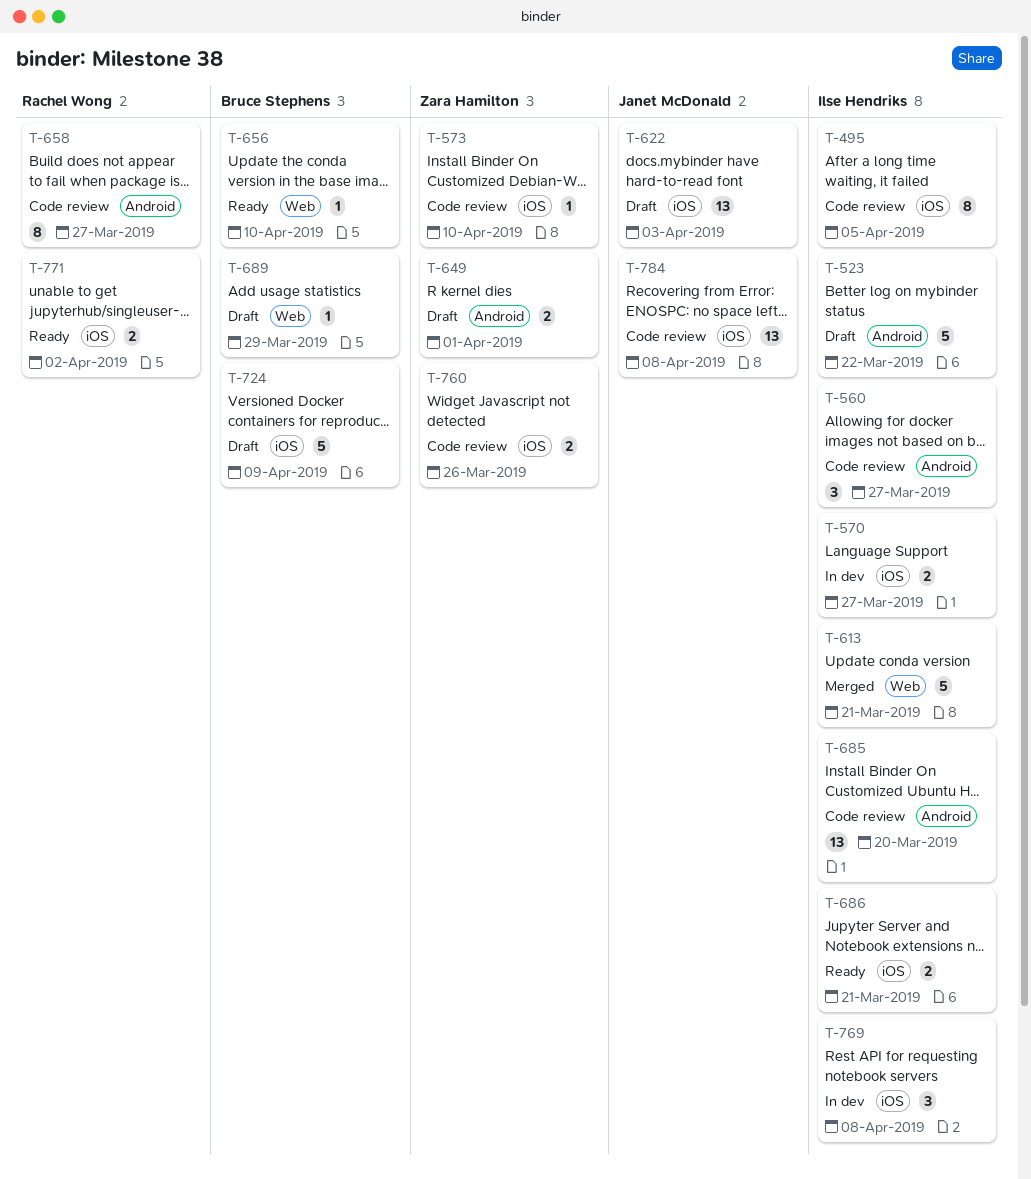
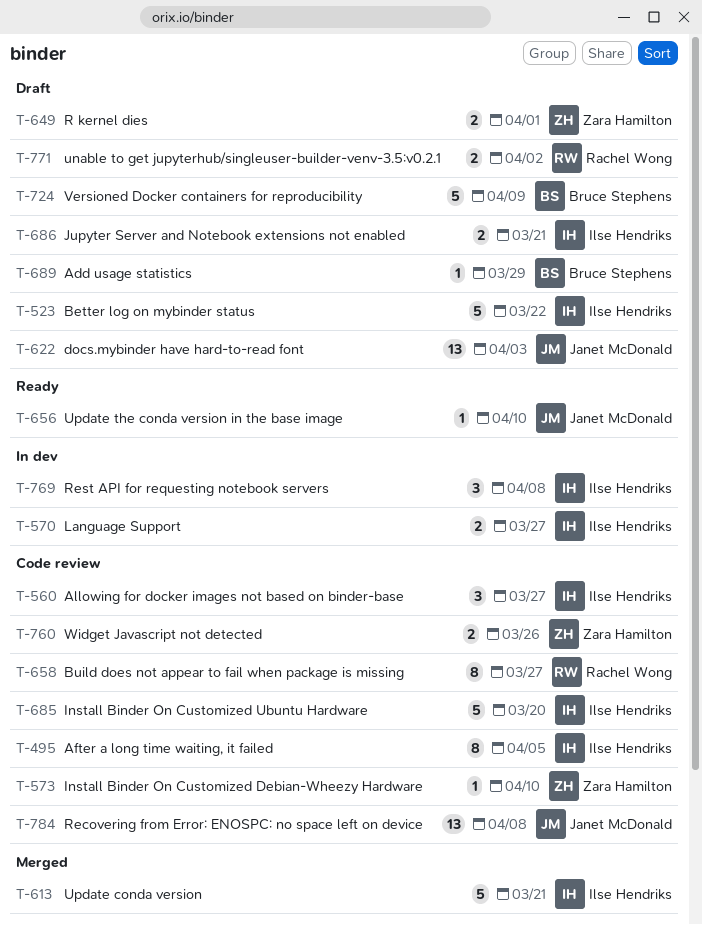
T-656, owner: Bruce Stephens -> Janet McDonald
T-685, estimate: 13 -> 5
T-686, status: Ready -> Draft
T-771, status: Ready -> Draft

